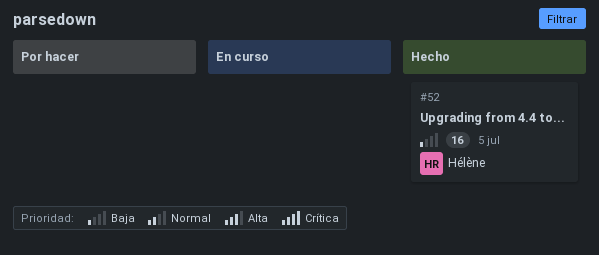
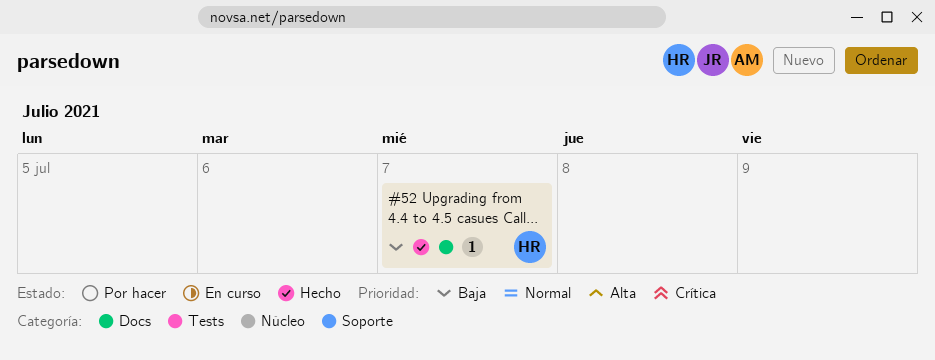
#52, estimate: 16 -> 1
#52, due: Jul 5 -> Jul 7

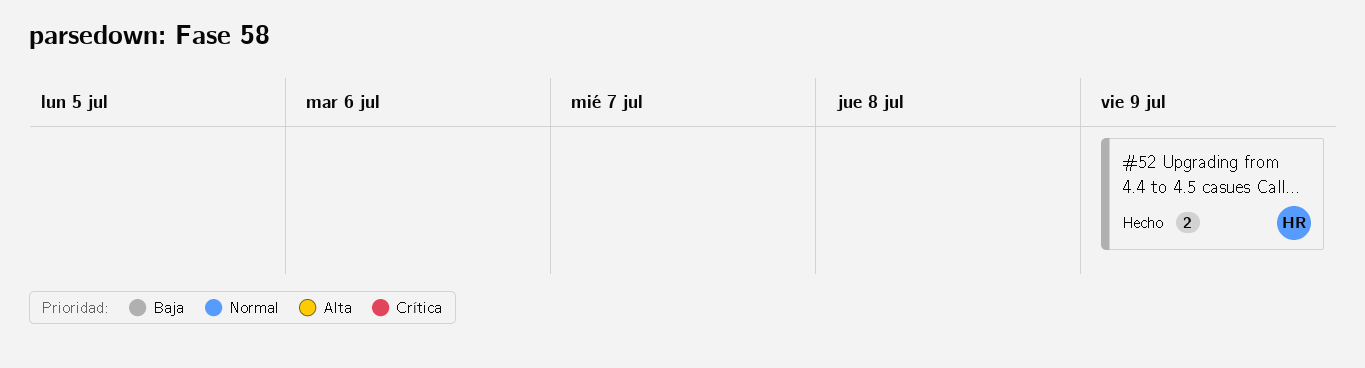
#52, estimate: 1 -> 2
#52, due: Jul 7 -> Jul 9

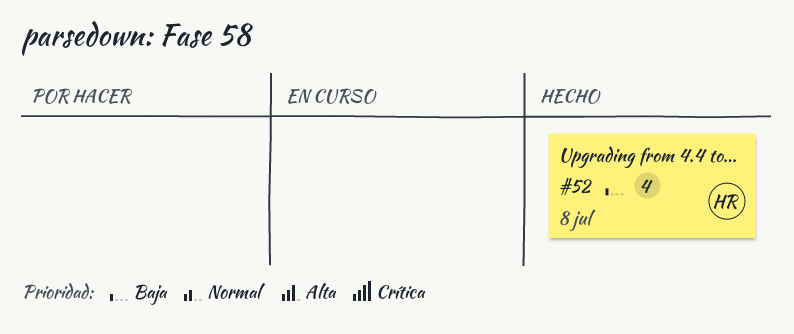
#52, estimate: 2 -> 4
#52, due: Jul 9 -> Jul 8

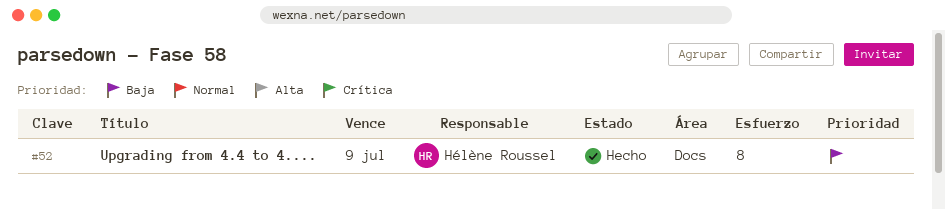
#52, estimate: 4 -> 8
#52, due: Jul 8 -> Jul 9

